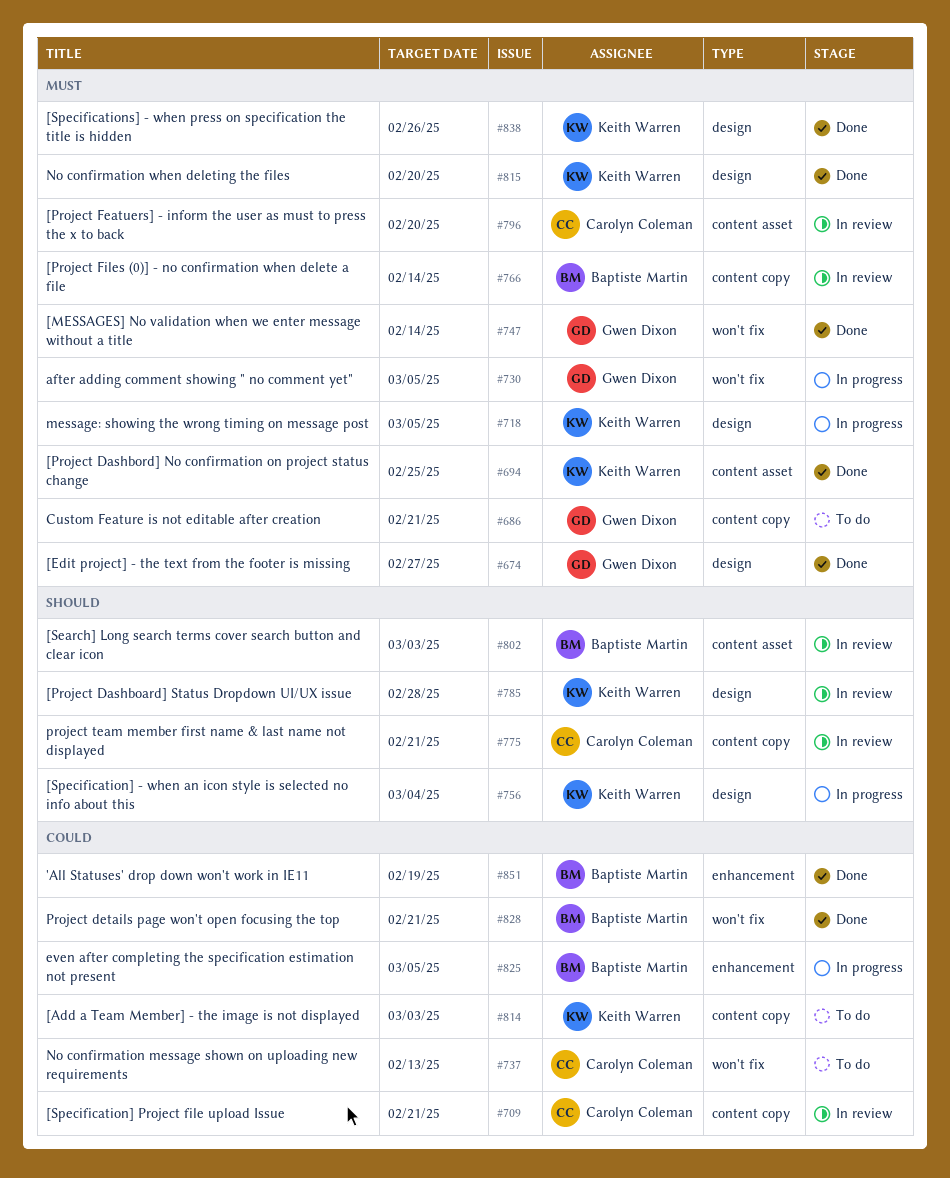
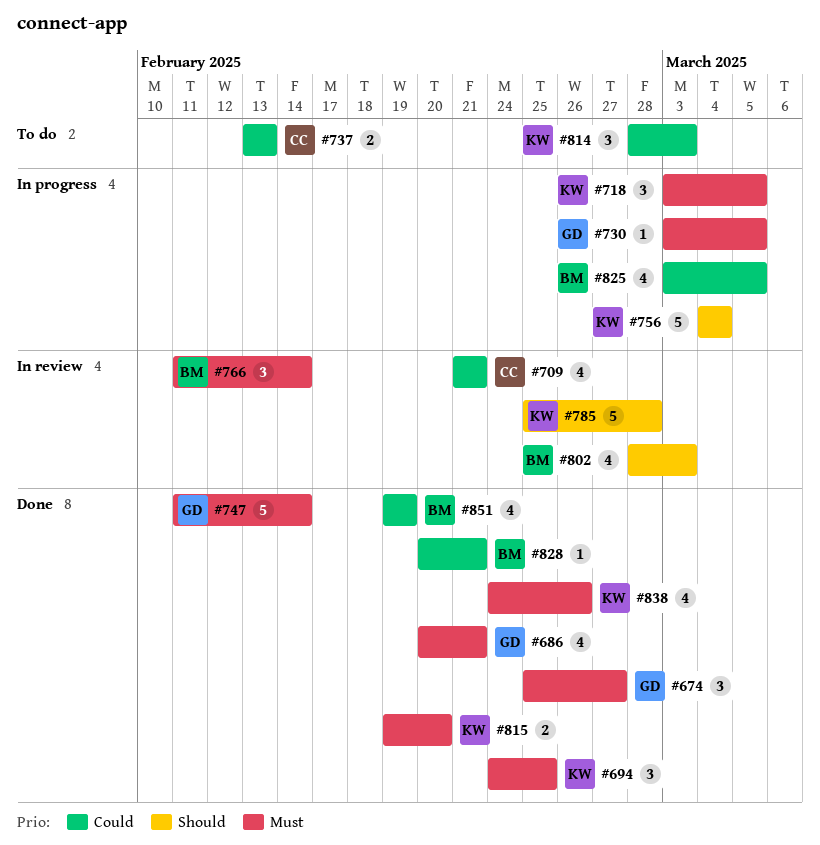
#686, status: To do -> Done
#775: present -> none
#796: present -> none

